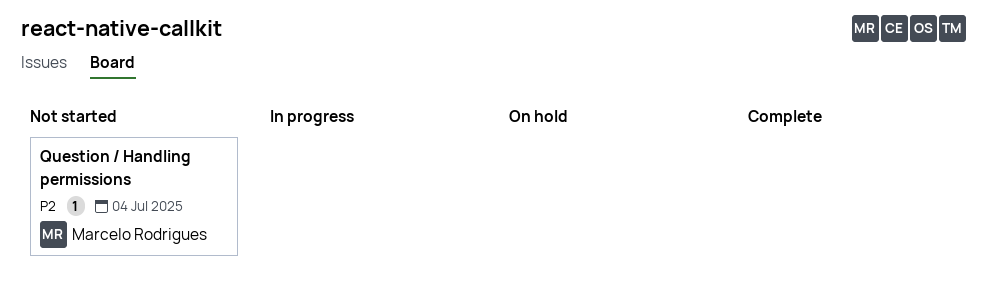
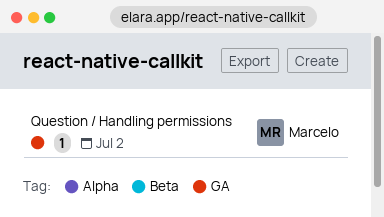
Question / Handling permissions, due: Jul 4 -> Jul 2

